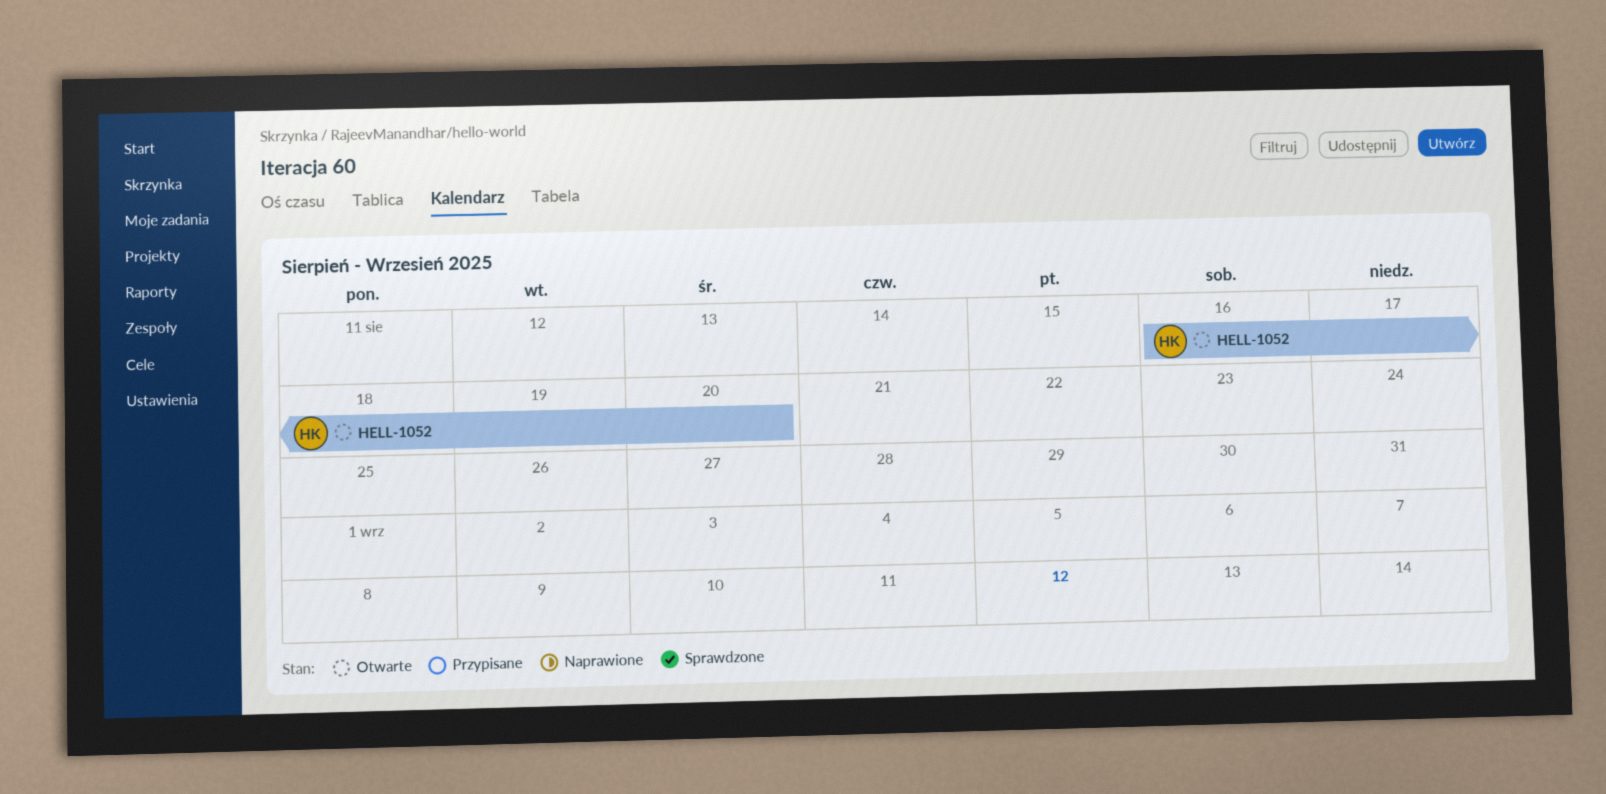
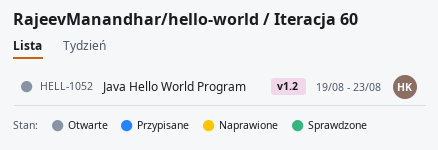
HELL-1052, start: Aug 16 -> Aug 19
HELL-1052, due: Aug 20 -> Aug 23

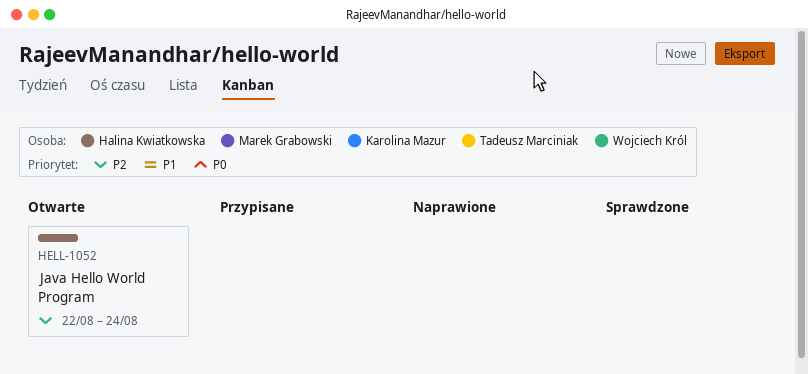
HELL-1052, start: Aug 19 -> Aug 22
HELL-1052, due: Aug 23 -> Aug 24

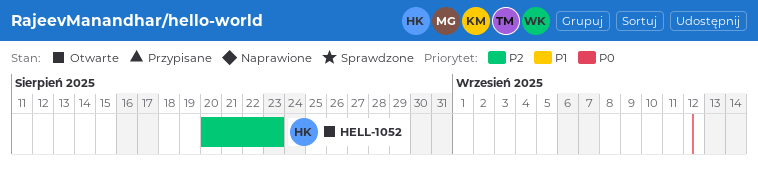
HELL-1052, start: Aug 22 -> Aug 20
HELL-1052, due: Aug 24 -> Aug 23

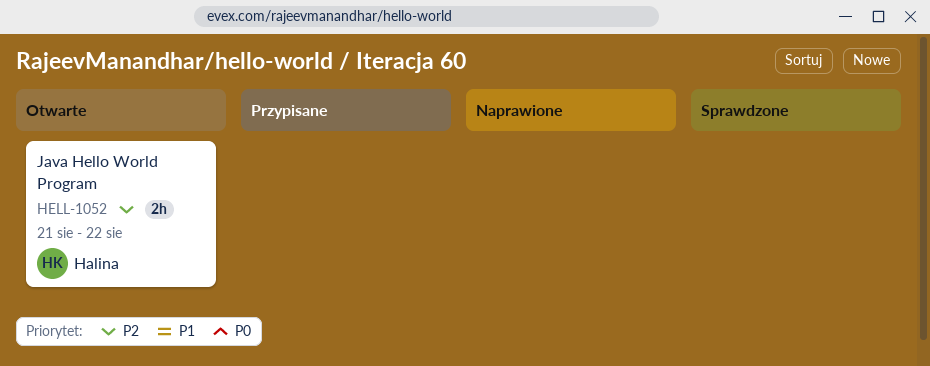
HELL-1052, start: Aug 20 -> Aug 21
HELL-1052, due: Aug 23 -> Aug 22

